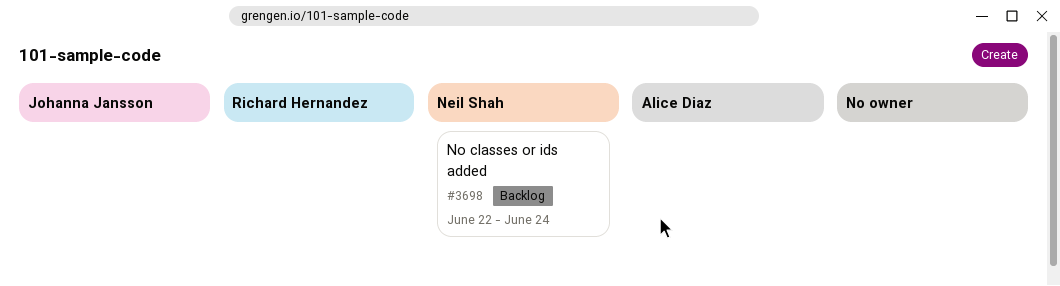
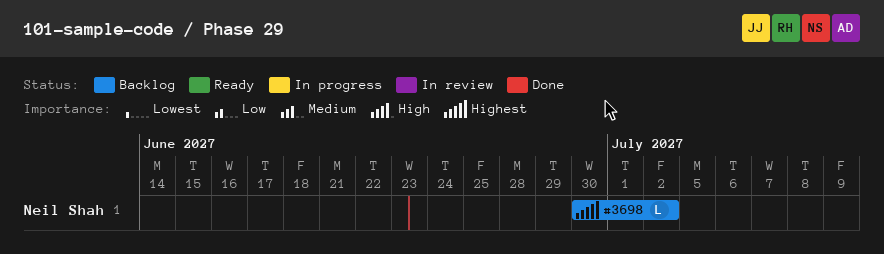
#3698, start: Jun 22 -> Jun 30
#3698, due: Jun 24 -> Jul 2

